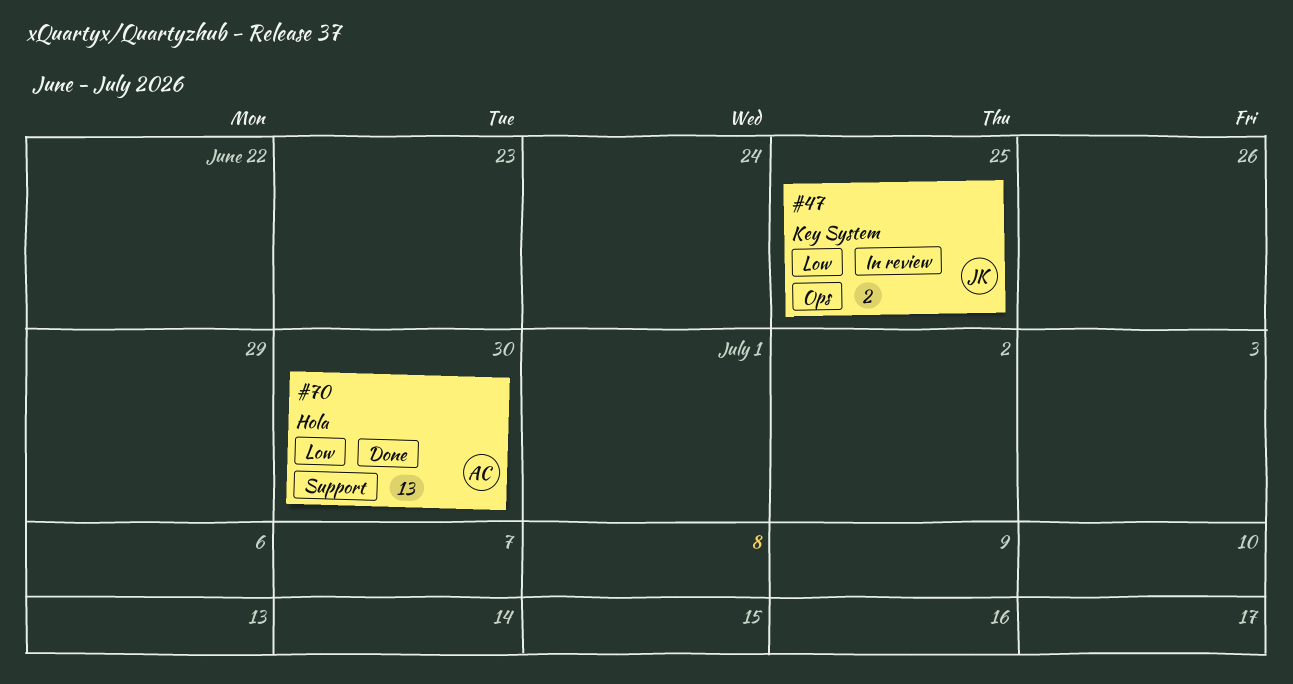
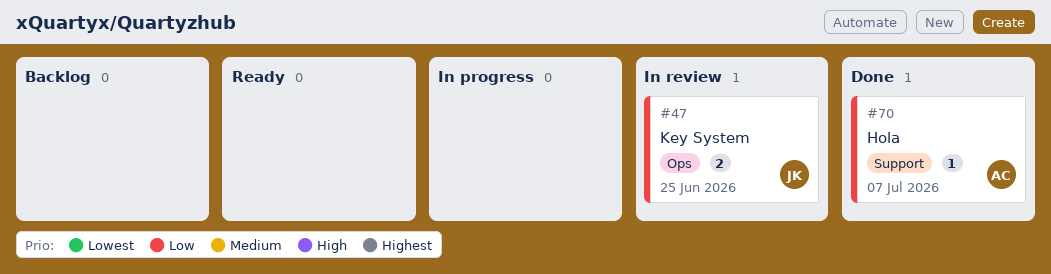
#70, estimate: 13 -> 1
#70, due: Jun 30 -> Jul 7

